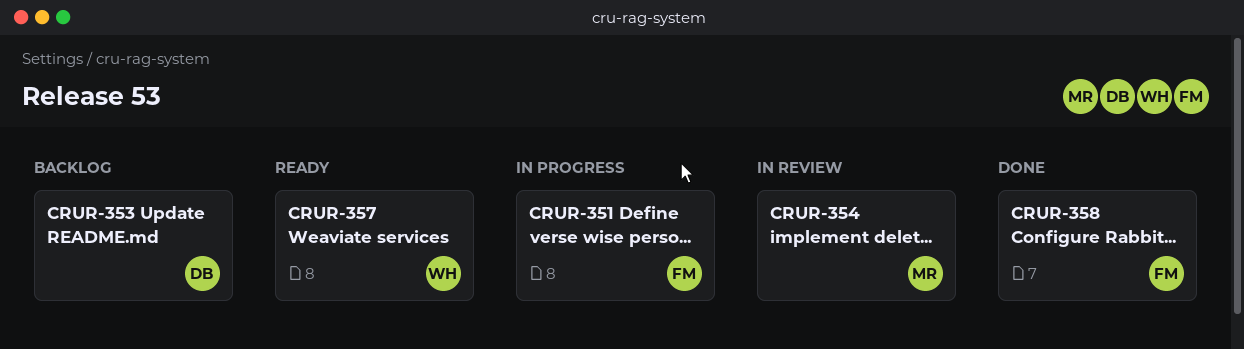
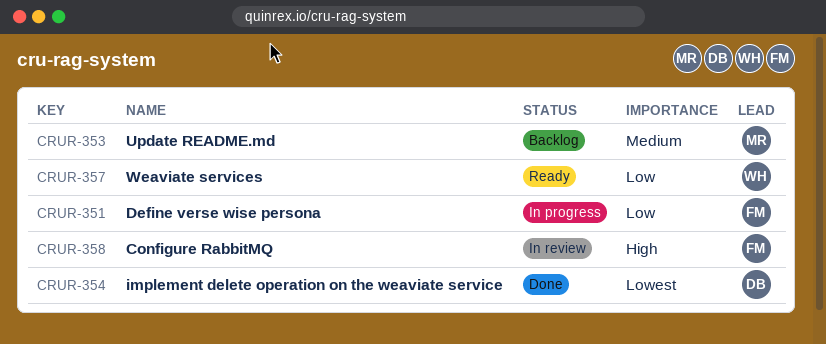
CRUR-353, owner: DB -> MR
CRUR-354, status: In review -> Done
CRUR-354, owner: MR -> DB
CRUR-358, status: Done -> In review

